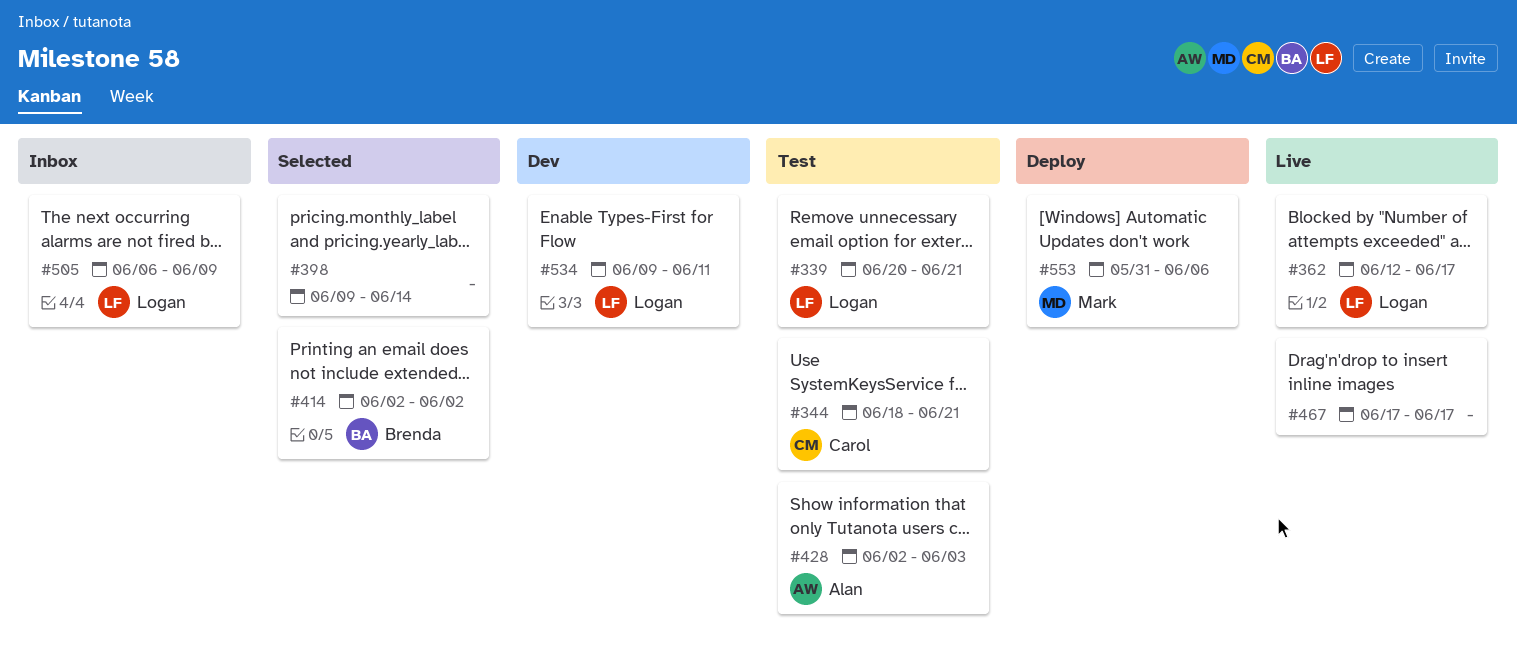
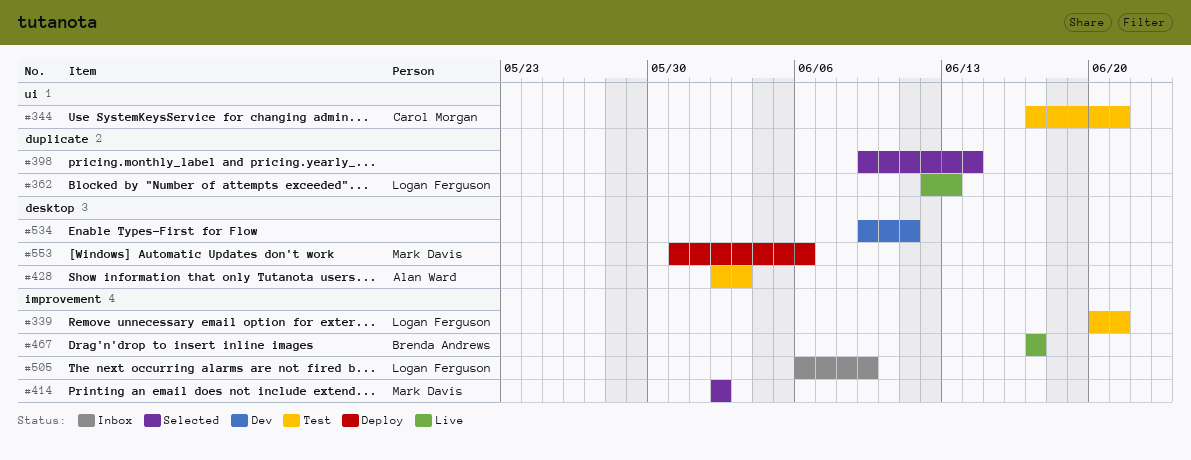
#344, start: Jun 18 -> Jun 17
#362, due: Jun 17 -> Jun 13
#414, owner: Brenda Andrews -> Mark Davis
#467, owner: none -> Brenda Andrews
#534, owner: Logan Ferguson -> none

